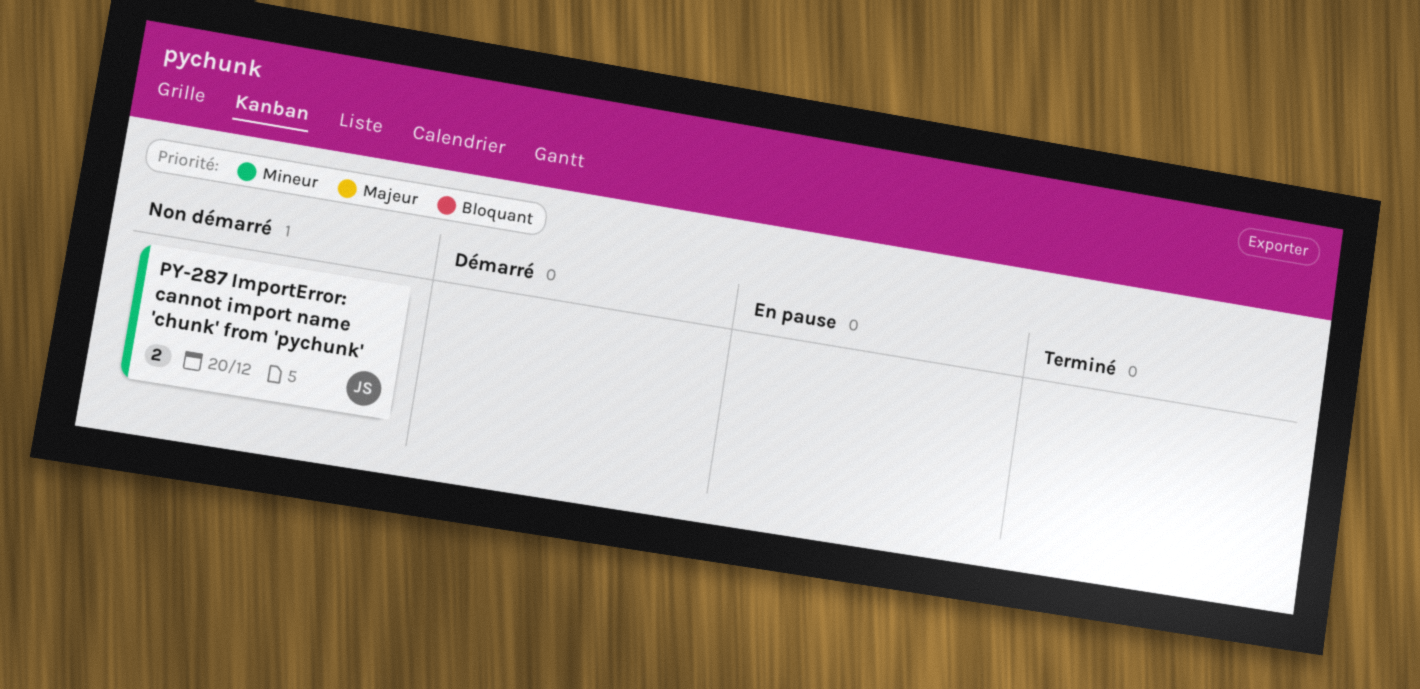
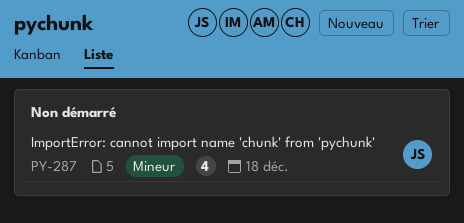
PY-287, estimate: 2 -> 4
PY-287, due: Dec 20 -> Dec 18

